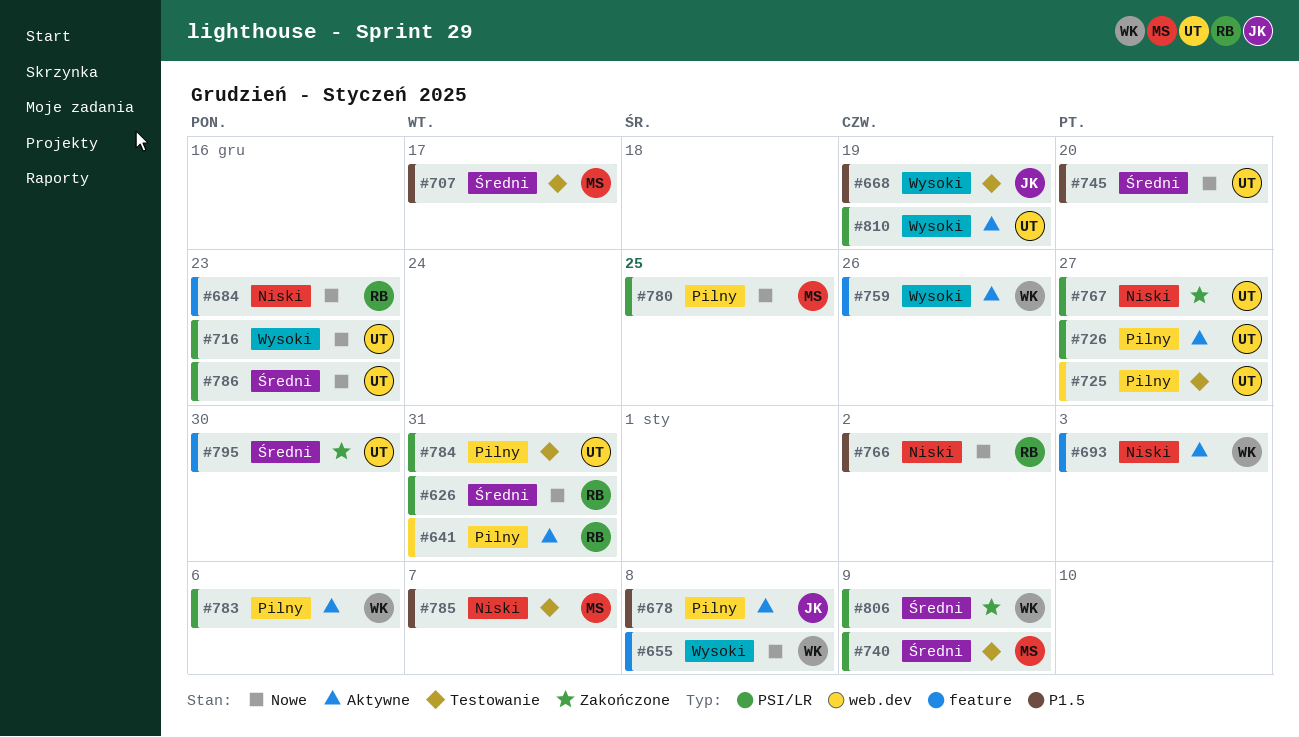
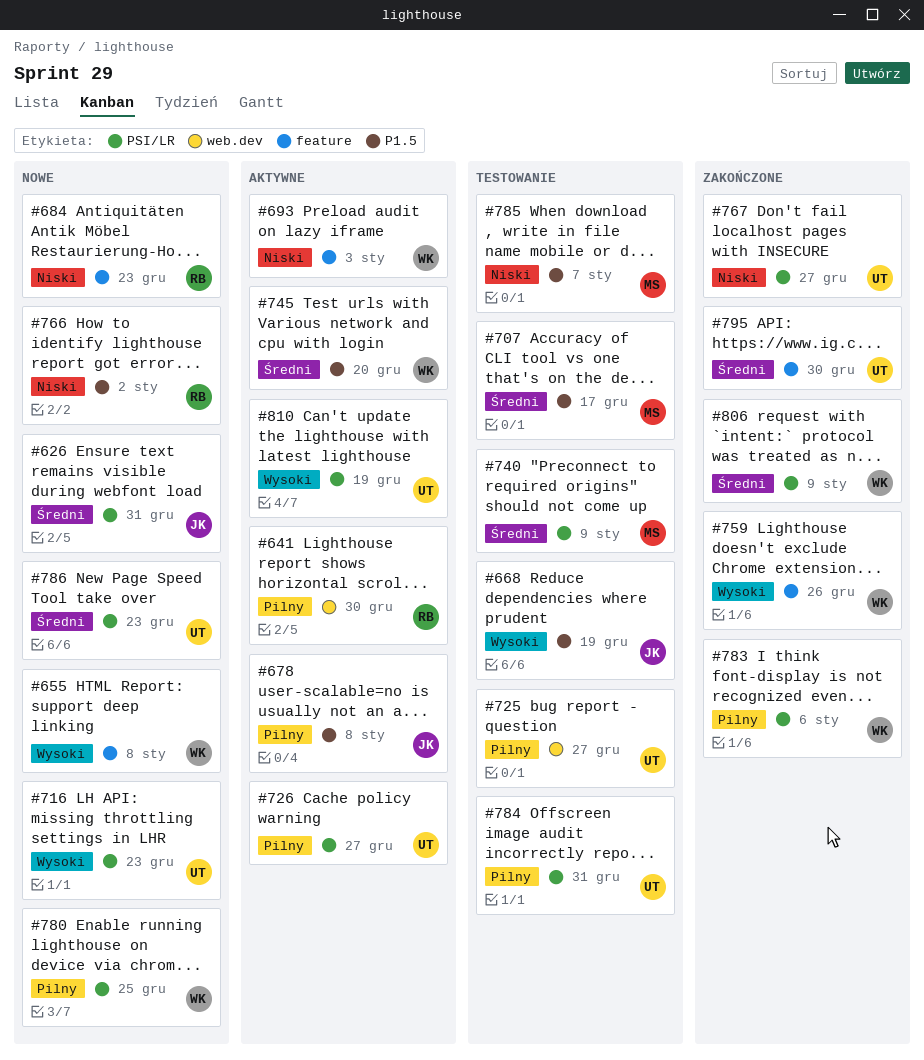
#626, owner: RB -> JK
#641, due: Dec 31 -> Dec 30
#745, status: Nowe -> Aktywne
#745, owner: UT -> WK
#759, status: Aktywne -> Zakończone
#780, owner: MS -> WK
#783, status: Aktywne -> Zakończone

